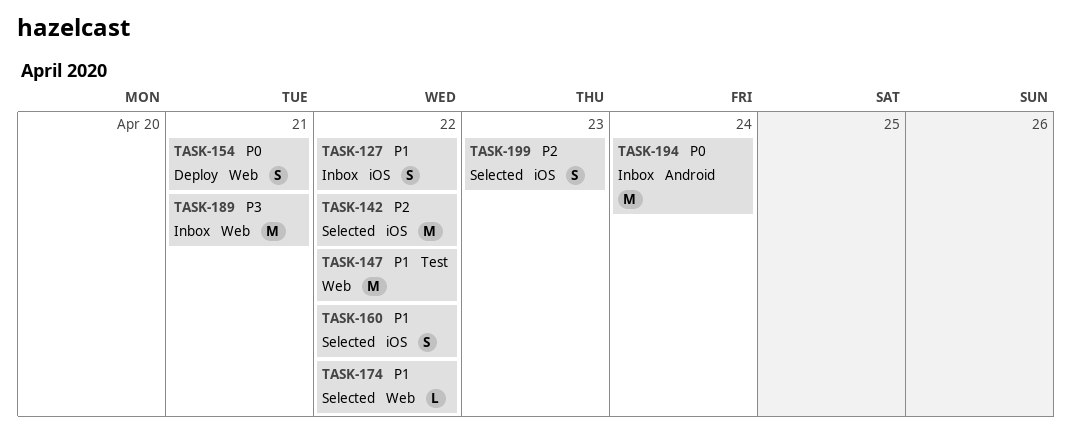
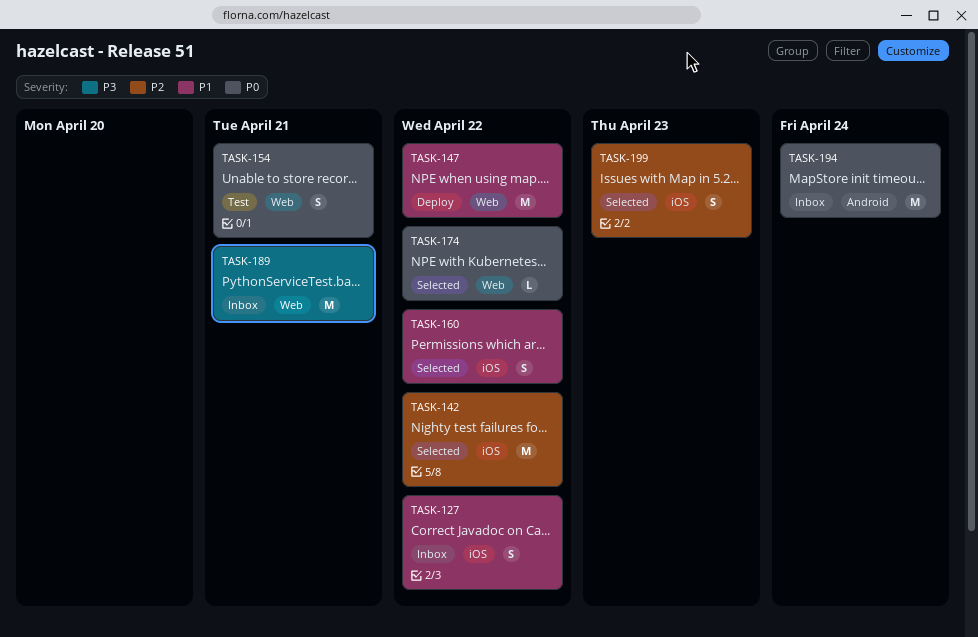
TASK-147, status: Test -> Deploy
TASK-154, status: Deploy -> Test
TASK-174, priority: P1 -> P0

